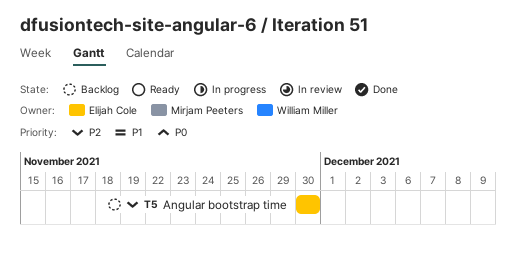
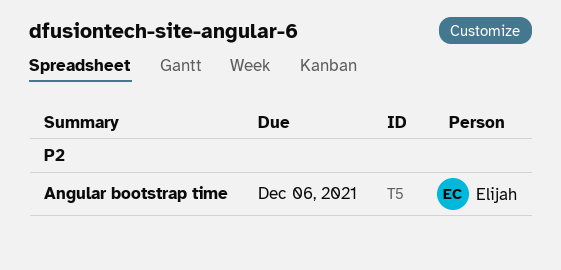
T5, due: Nov 30 -> Dec 6

